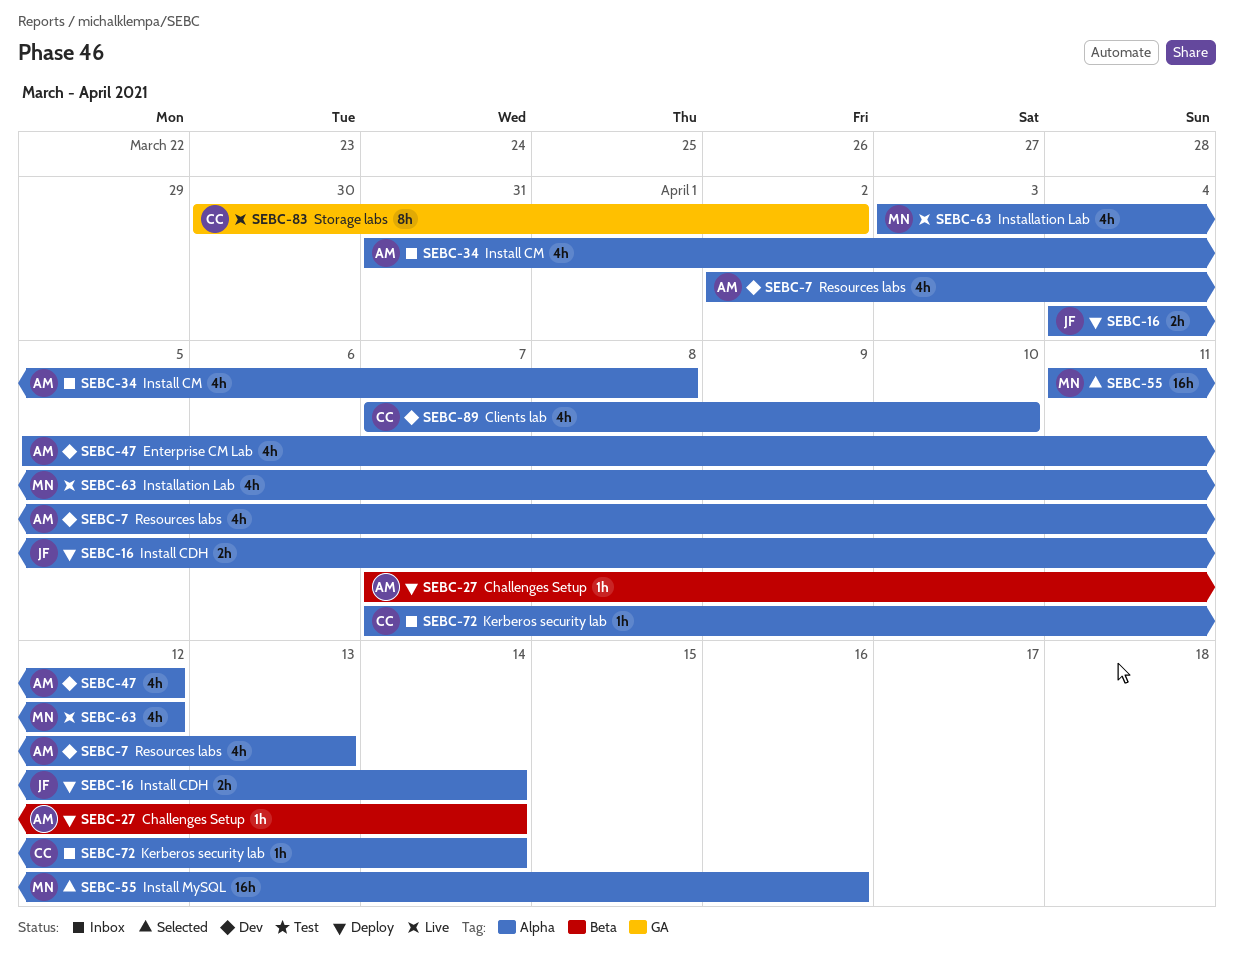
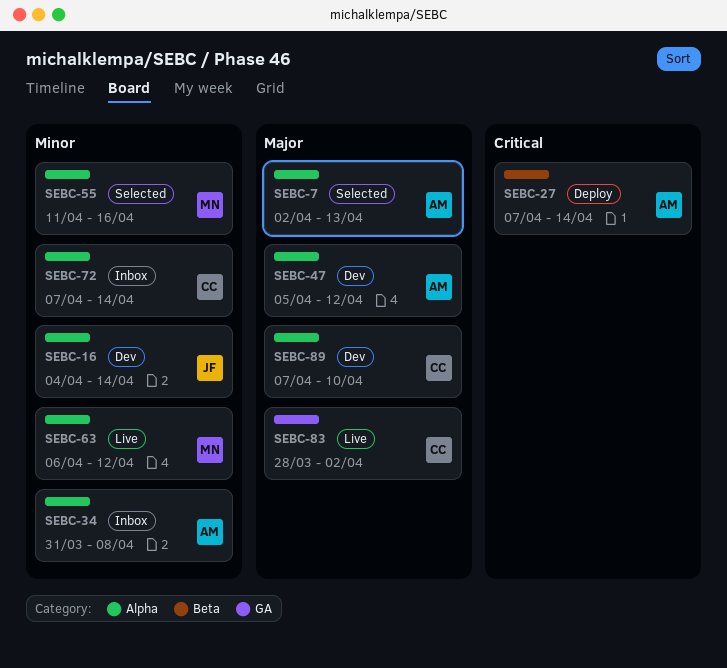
SEBC-7, status: Dev -> Selected
SEBC-16, status: Deploy -> Dev
SEBC-63, start: Apr 3 -> Apr 6
SEBC-83, start: Mar 30 -> Mar 28

